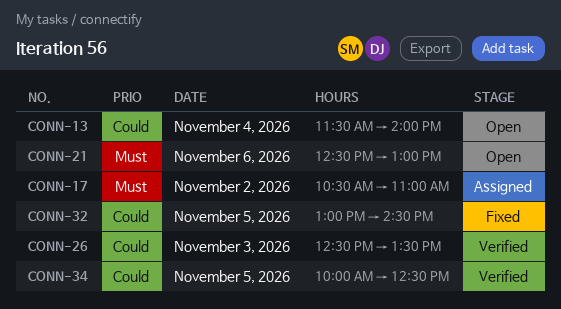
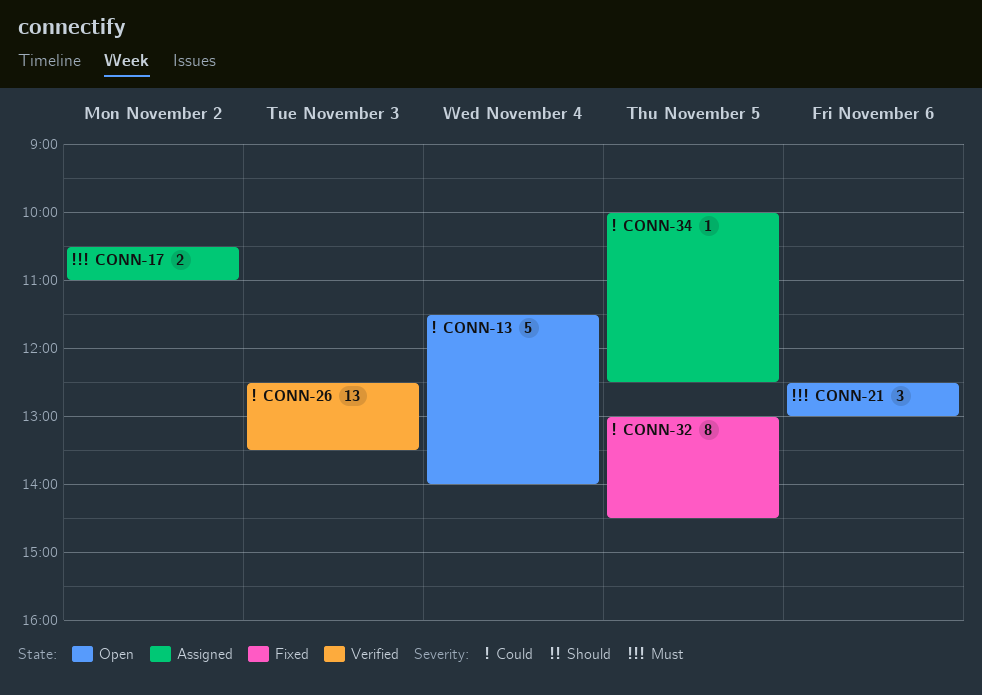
CONN-34, status: Verified -> Assigned

